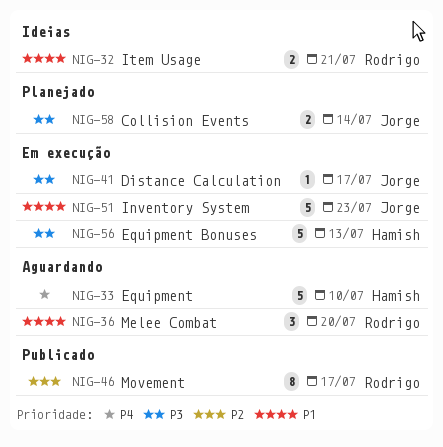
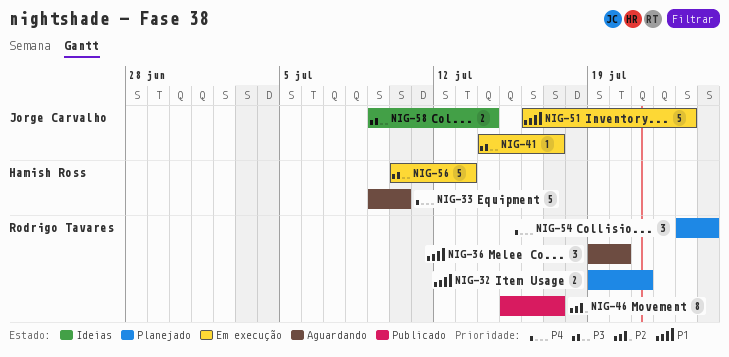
NIG-32, status: Ideias -> Planejado
NIG-54: none -> present
NIG-58, status: Planejado -> Ideias

